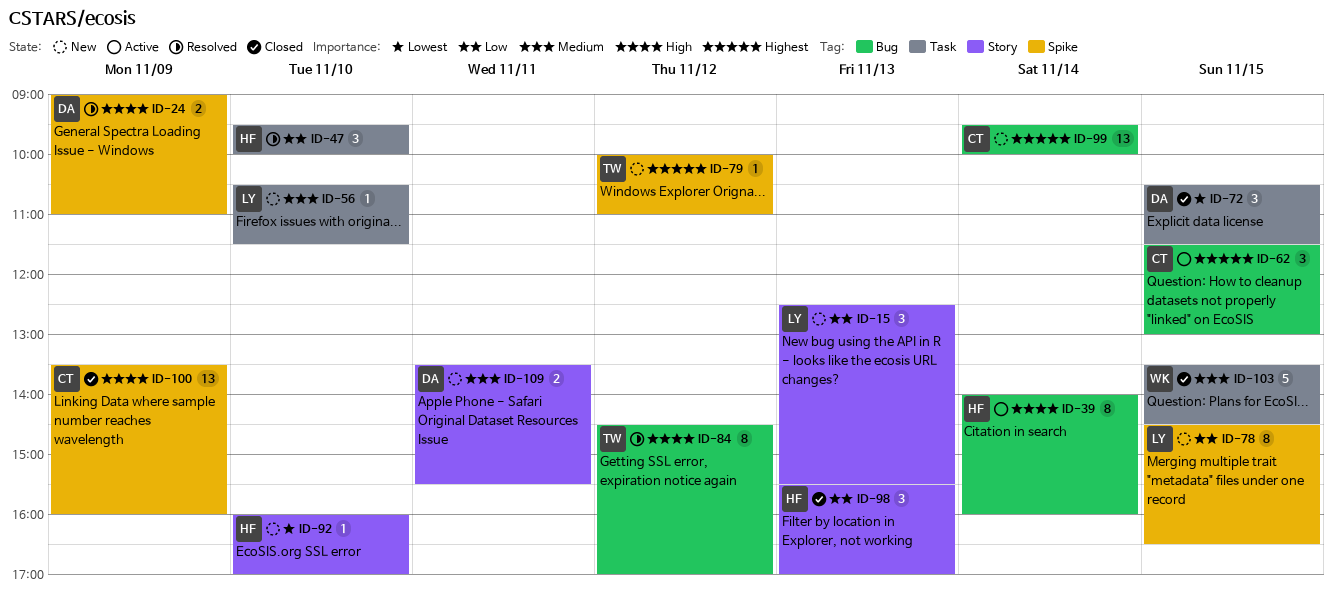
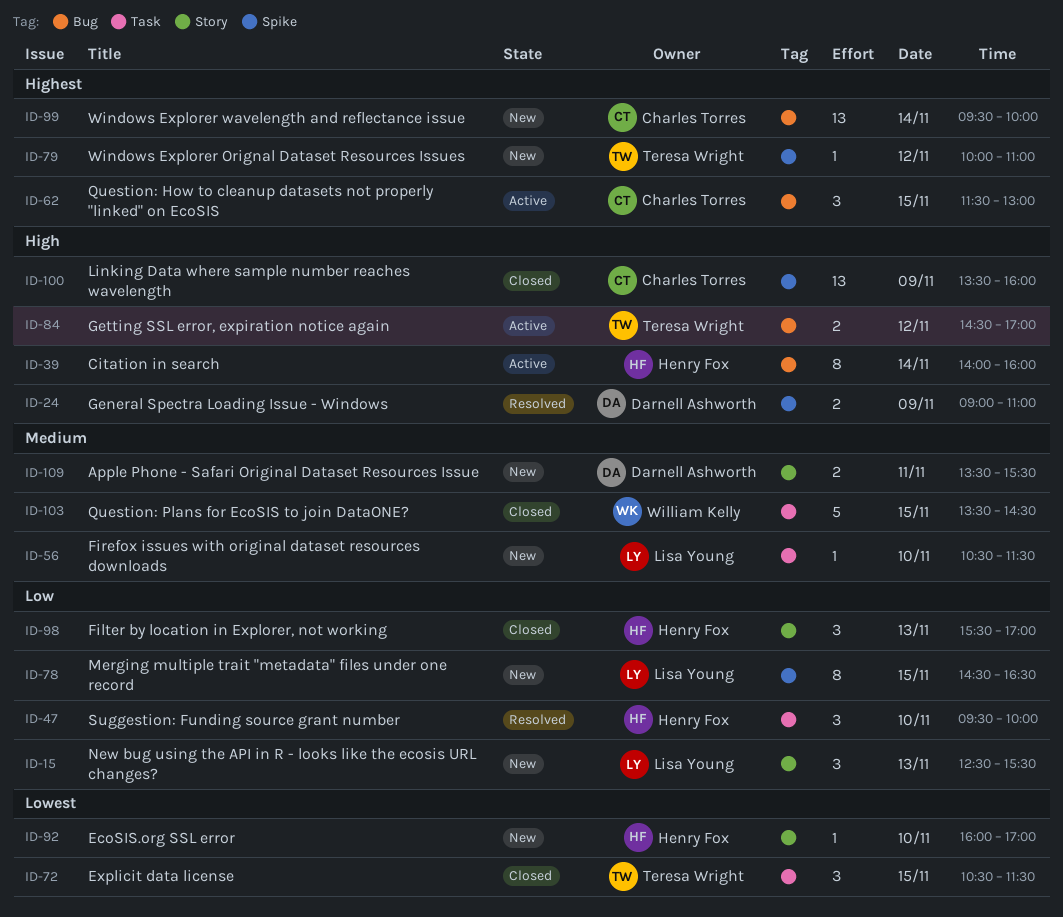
ID-72, owner: Darnell Ashworth -> Teresa Wright
ID-84, status: Resolved -> Active
ID-84, estimate: 8 -> 2

